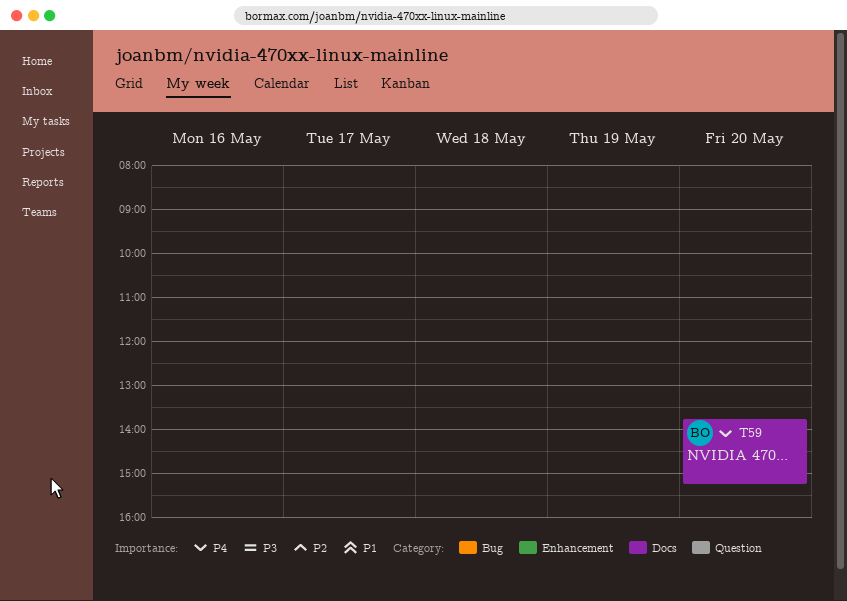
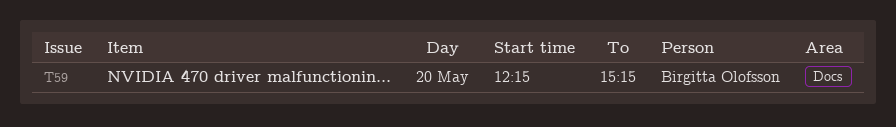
T59, begins: 13:45 -> 12:15

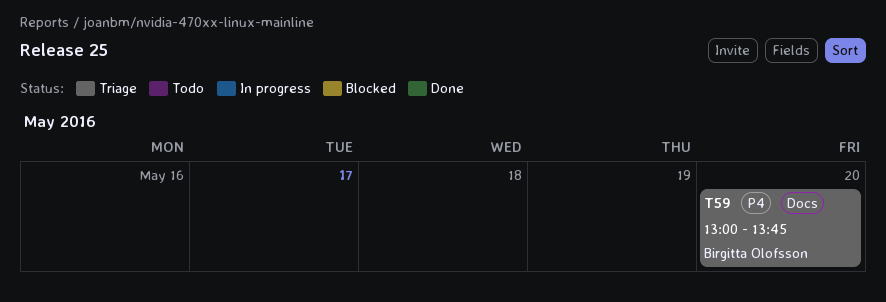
T59, begins: 12:15 -> 13:00
T59, ends: 15:15 -> 13:45

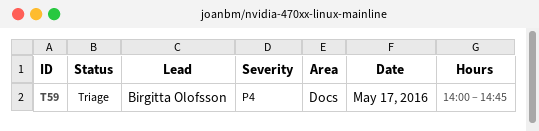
T59, day: May 20 -> May 17
T59, begins: 13:00 -> 14:00
T59, ends: 13:45 -> 14:45

